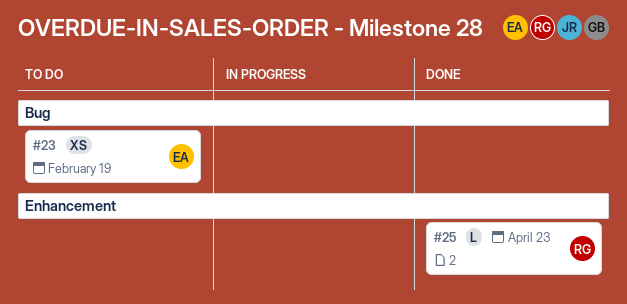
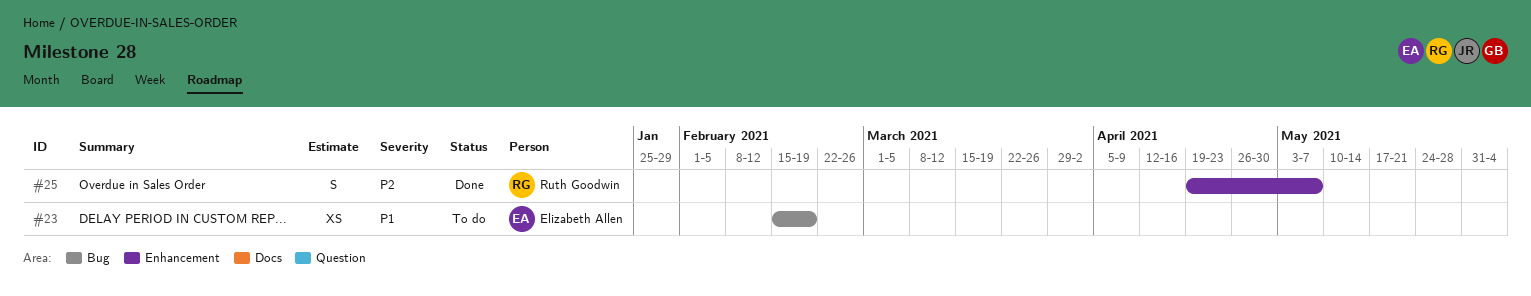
#25, estimate: L -> S
#25, due: Apr 23 -> May 7

